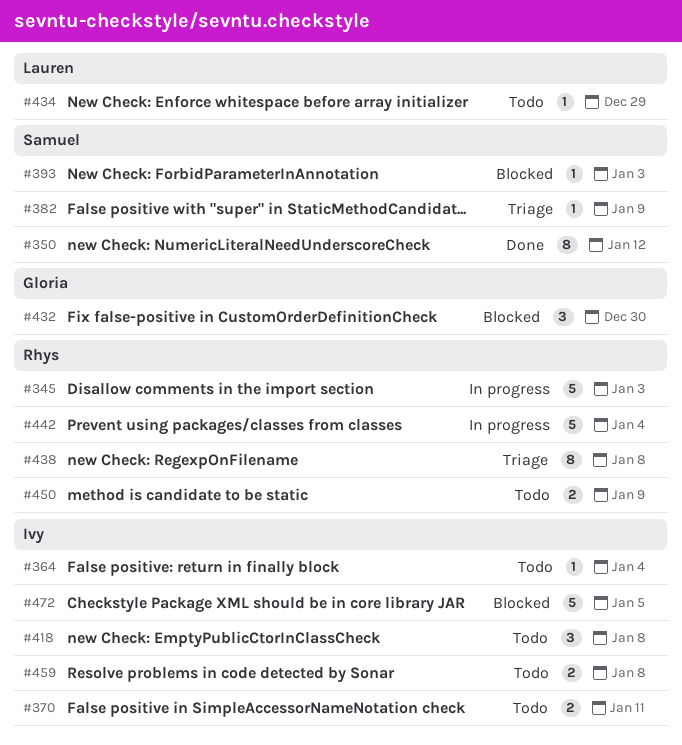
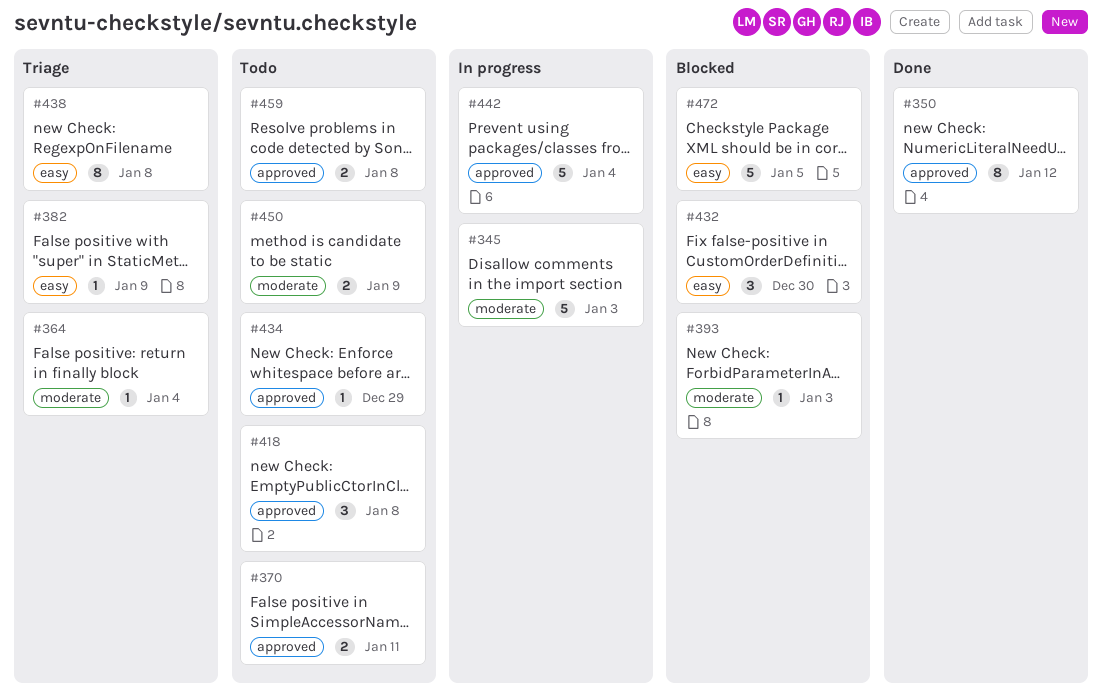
#364, status: Todo -> Triage

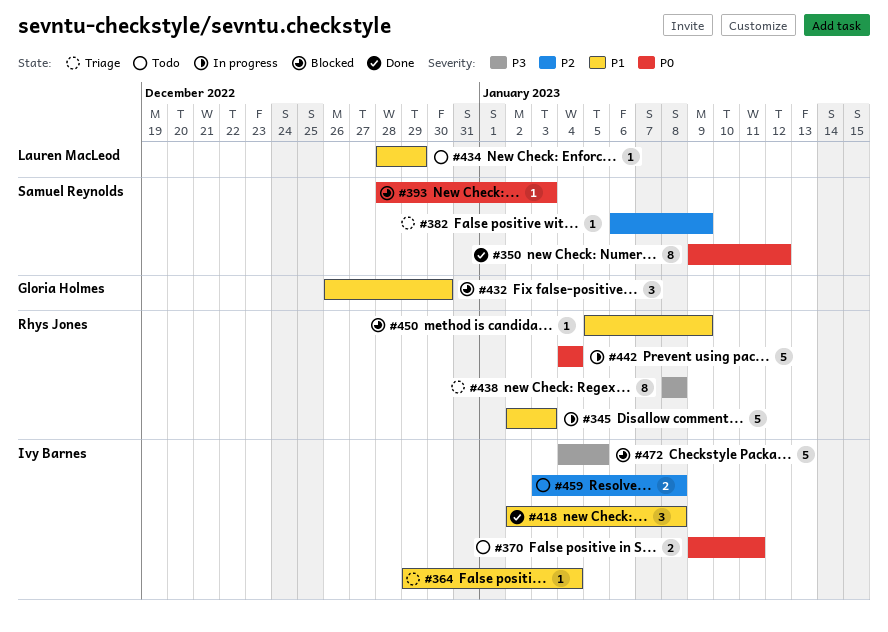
#418, status: Todo -> Done
#450, status: Todo -> Blocked
#450, estimate: 2 -> 1

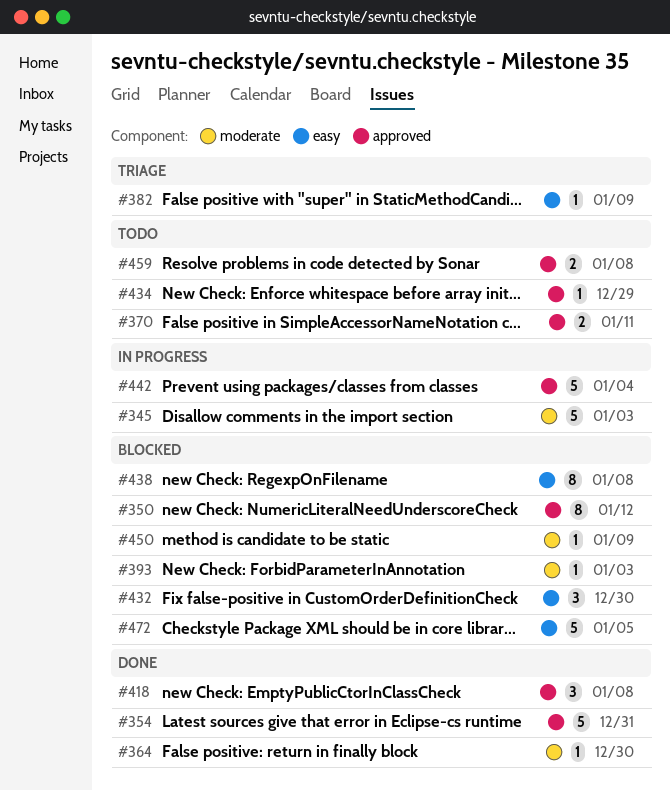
#350, status: Done -> Blocked
#354: none -> present
#364, status: Triage -> Done
#364, due: Jan 4 -> Dec 30
#438, status: Triage -> Blocked

